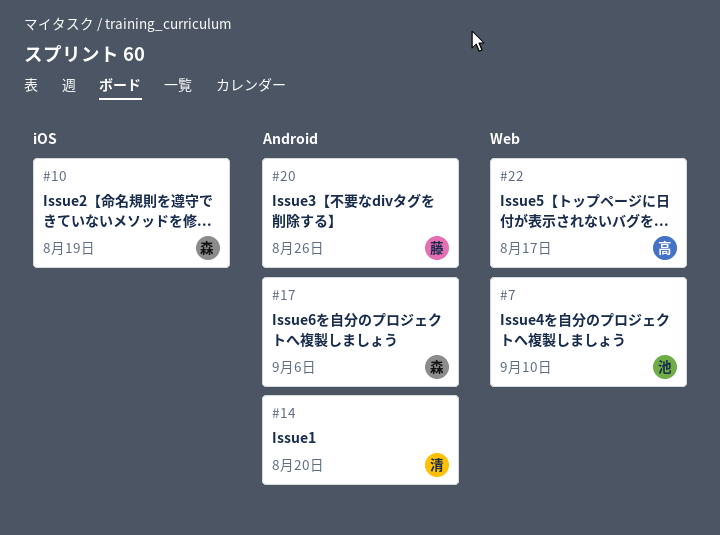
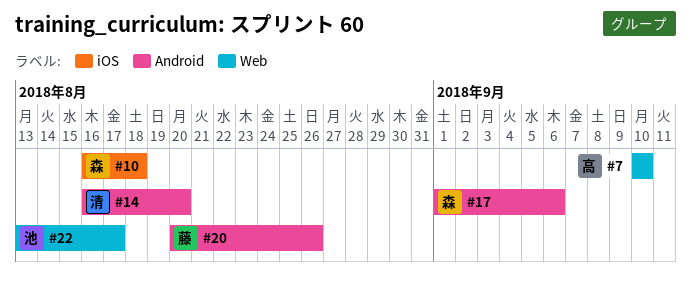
#7, owner: 池 -> 高
#10, due: Aug 19 -> Aug 18
#22, owner: 高 -> 池

